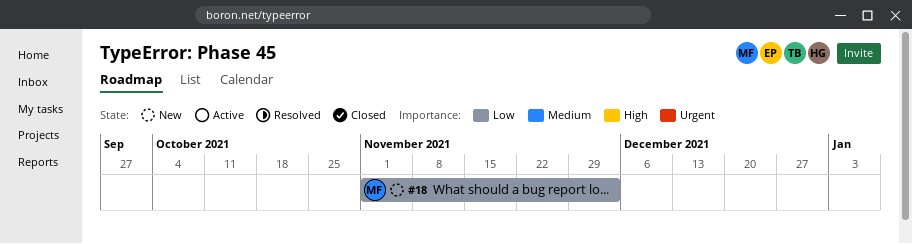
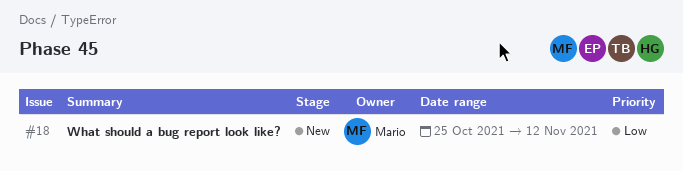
#18, start: Nov 1 -> Oct 25
#18, due: Dec 3 -> Nov 12

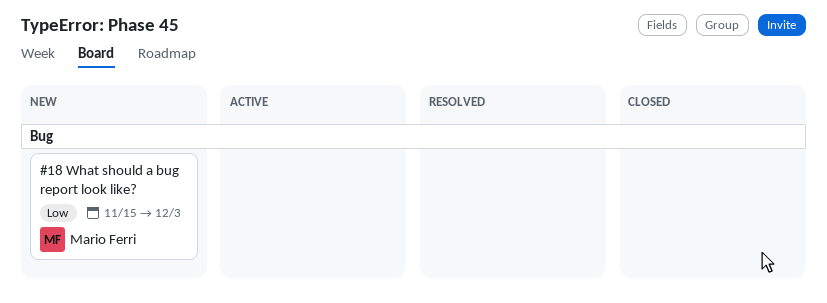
#18, start: Oct 25 -> Nov 15
#18, due: Nov 12 -> Dec 3

